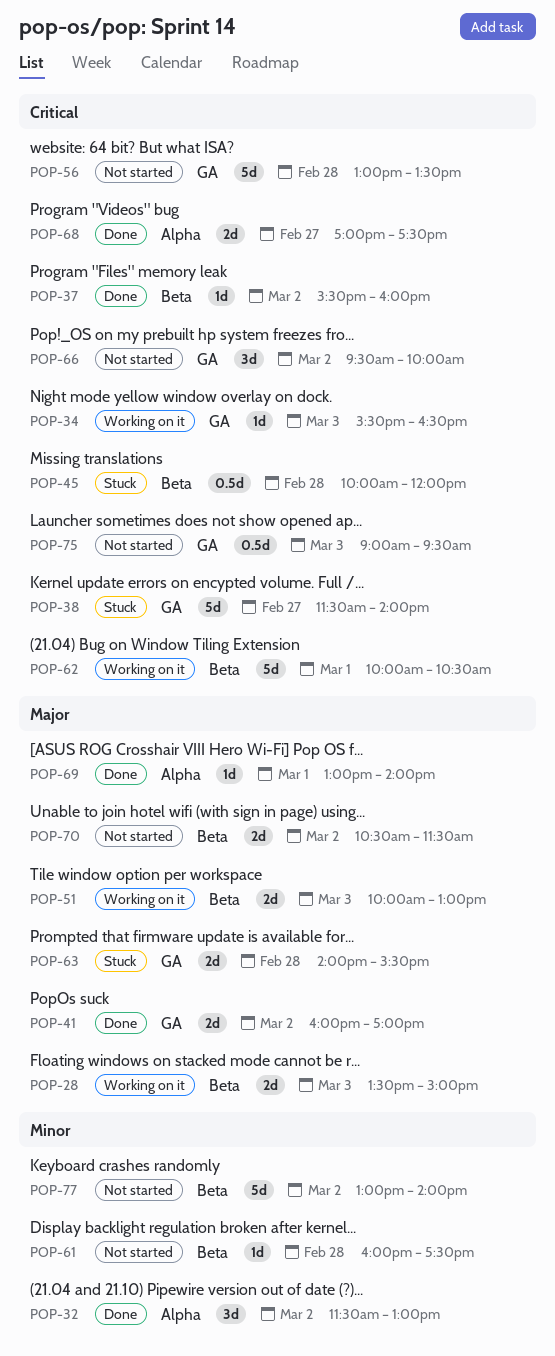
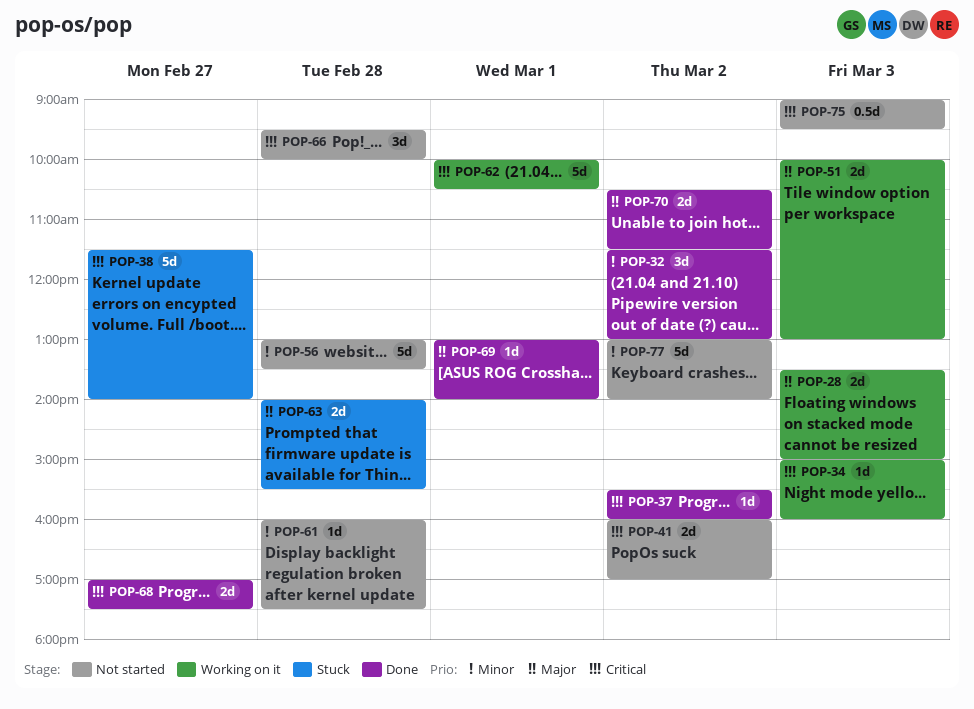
POP-34, begins: 15:30 -> 15:00
POP-34, ends: 16:30 -> 16:00
POP-41, status: Done -> Not started
POP-41, priority: Major -> Critical
POP-45: present -> none
POP-56, priority: Critical -> Minor
POP-66, day: Mar 2 -> Feb 28
POP-70, status: Not started -> Done

